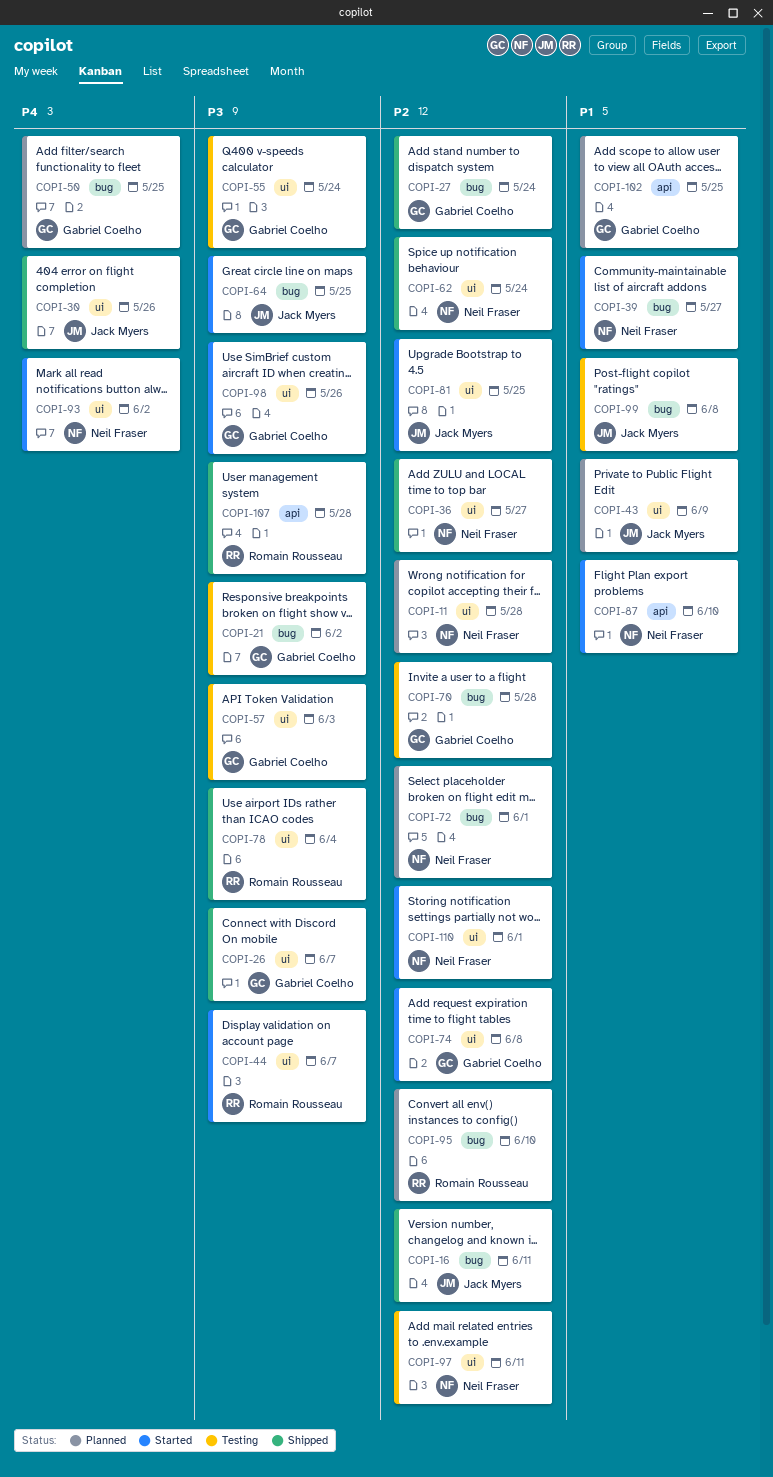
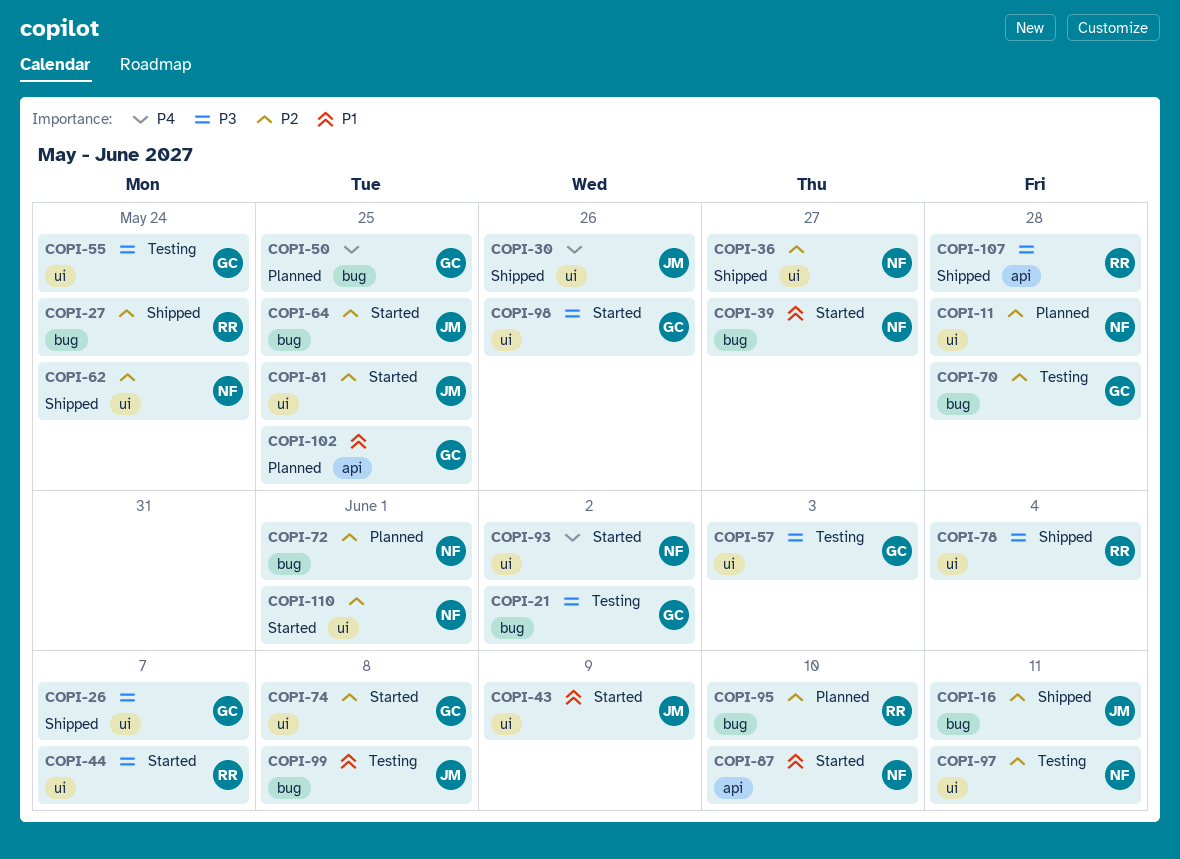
COPI-27, owner: Gabriel Coelho -> Romain Rousseau
COPI-43, status: Planned -> Started
COPI-64, priority: P3 -> P2

